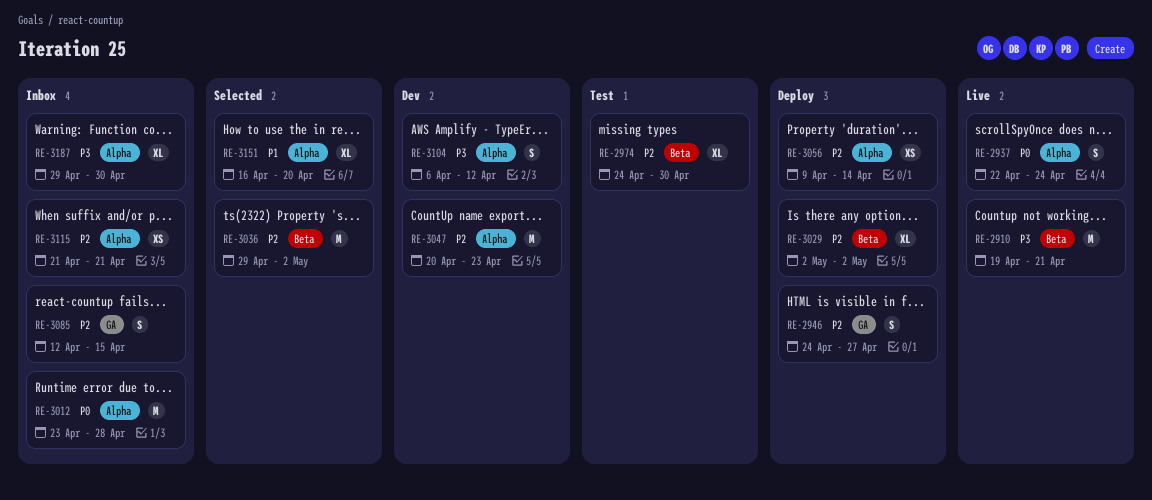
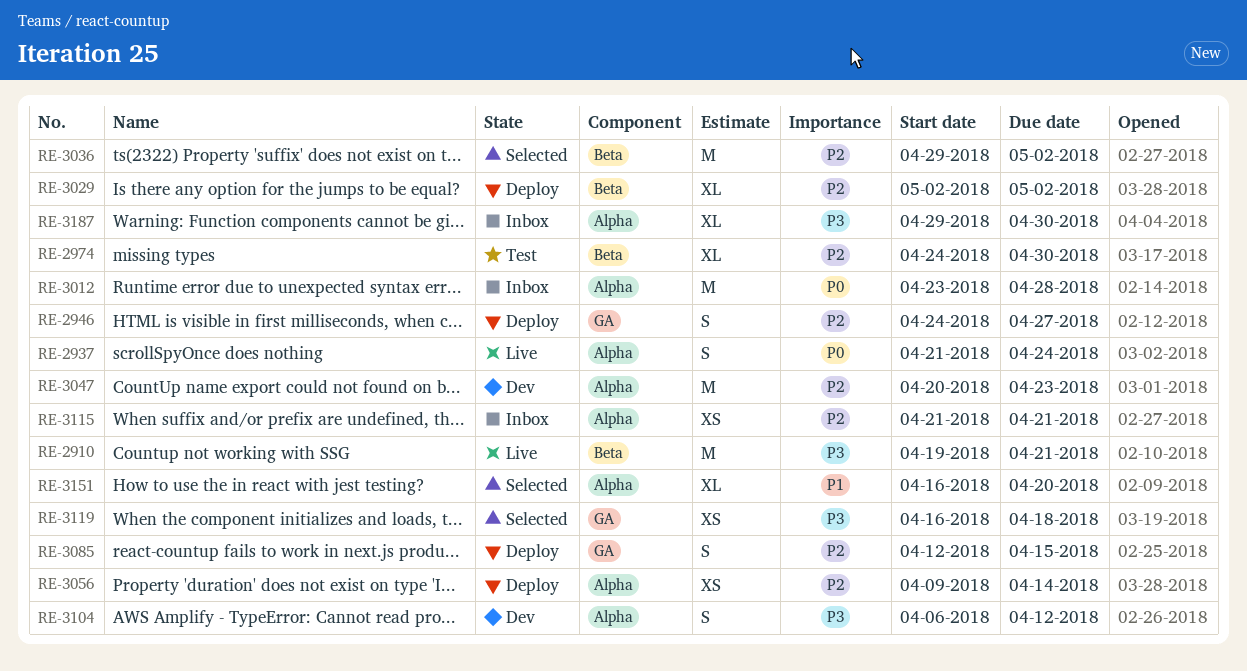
RE-2937, start: Apr 22 -> Apr 21
RE-3085, status: Inbox -> Deploy
RE-3119: none -> present

